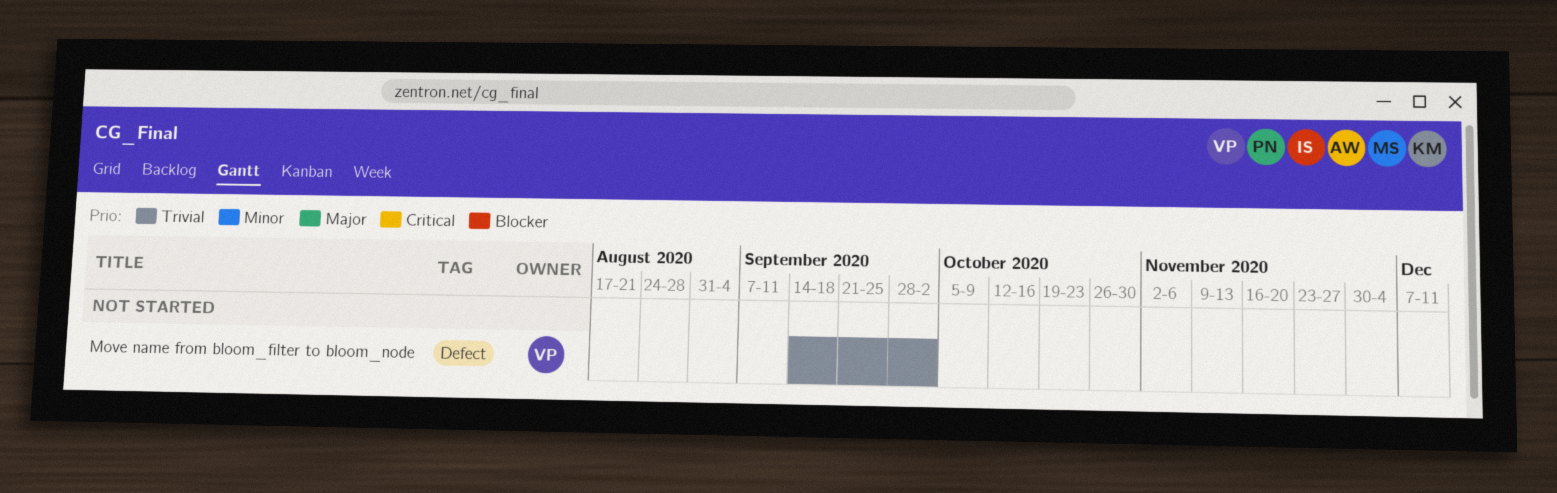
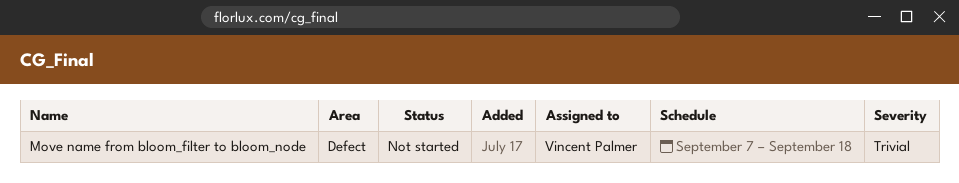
Move name from bloom_filter to bloom_node, start: Sep 14 -> Sep 7
Move name from bloom_filter to bloom_node, due: Oct 2 -> Sep 18

